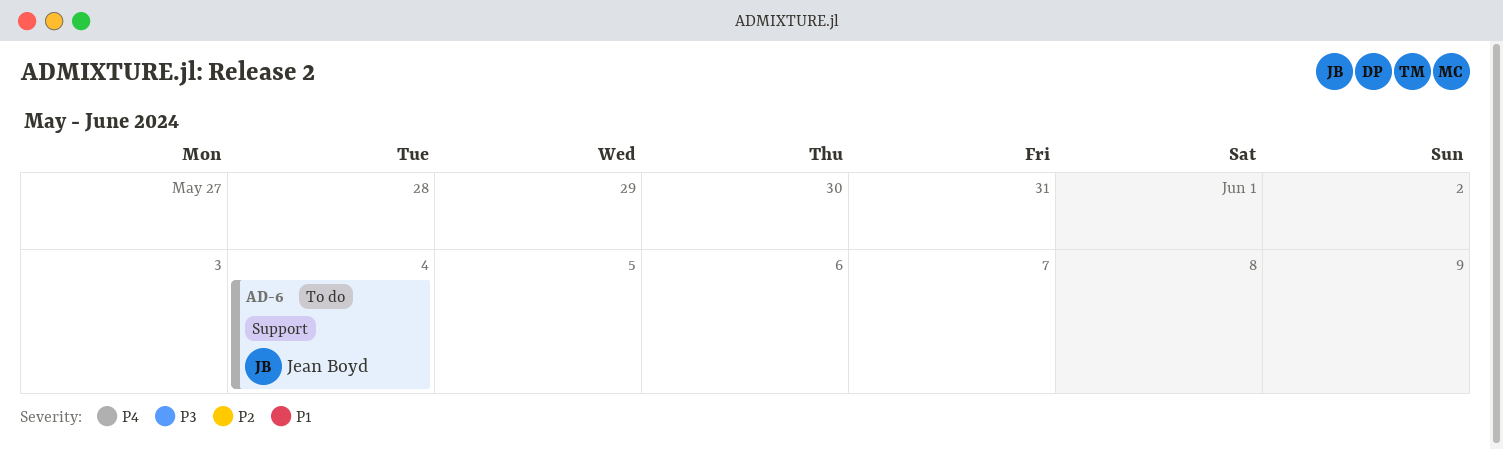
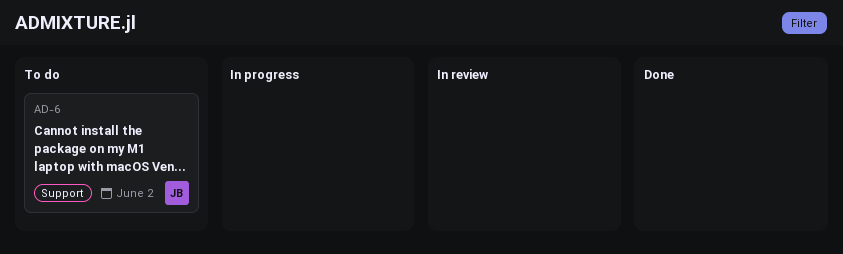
AD-6, due: Jun 4 -> Jun 2

